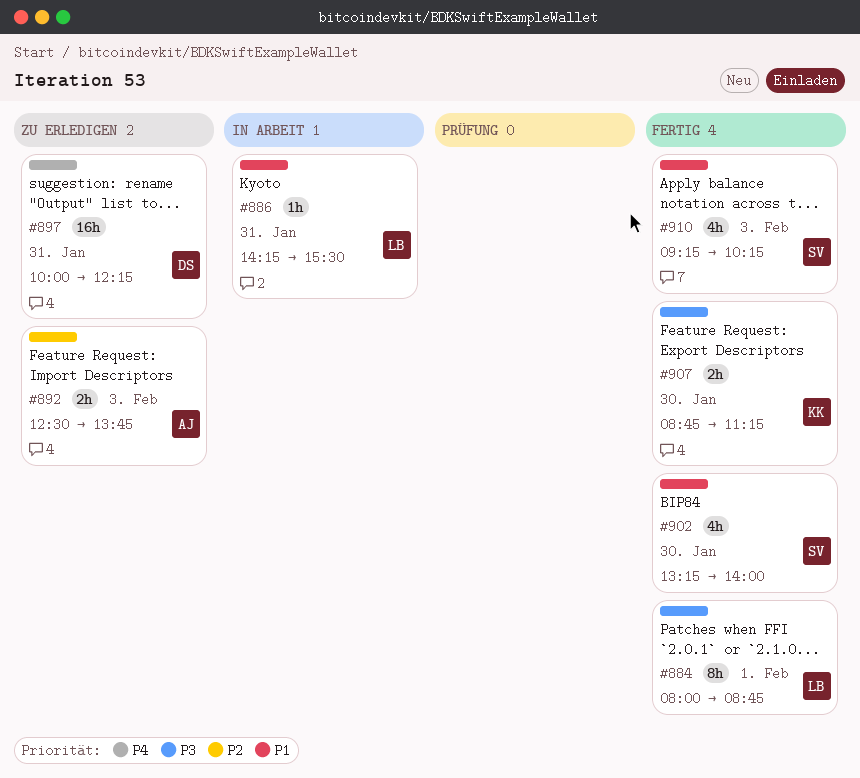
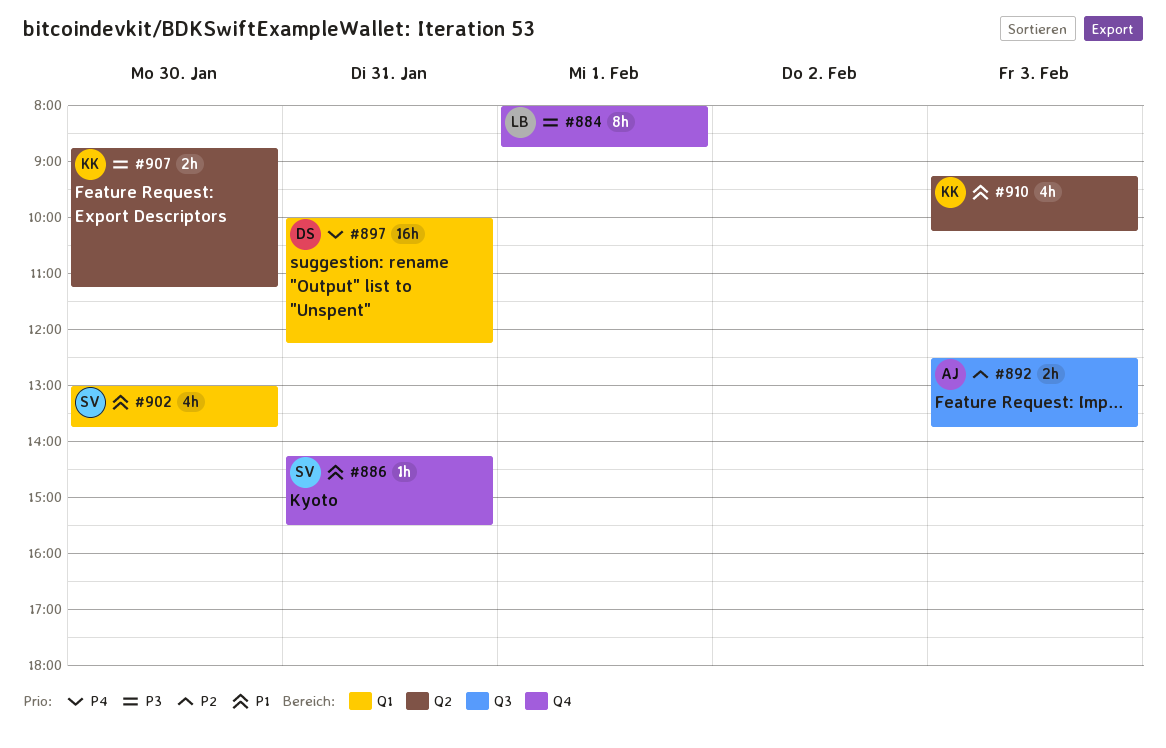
#886, owner: LB -> SV
#902, begins: 13:15 -> 13:00
#902, ends: 14:00 -> 13:45
#910, owner: SV -> KK

